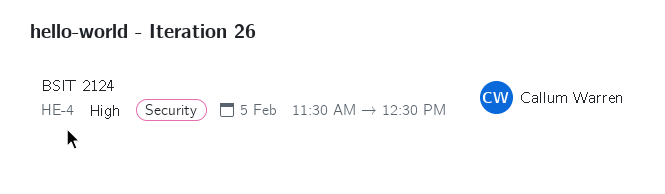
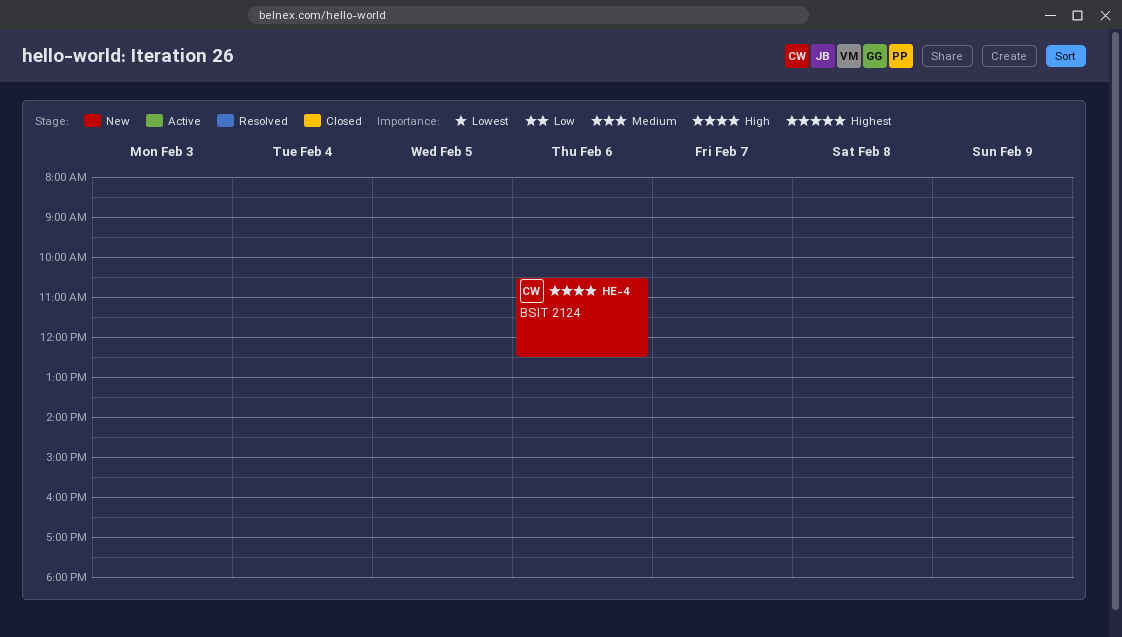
HE-4, day: Feb 5 -> Feb 6
HE-4, begins: 11:30 -> 10:30

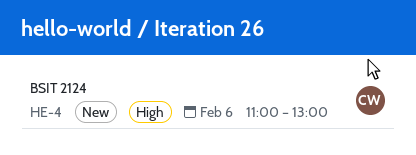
HE-4, begins: 10:30 -> 11:00
HE-4, ends: 12:30 -> 13:00

